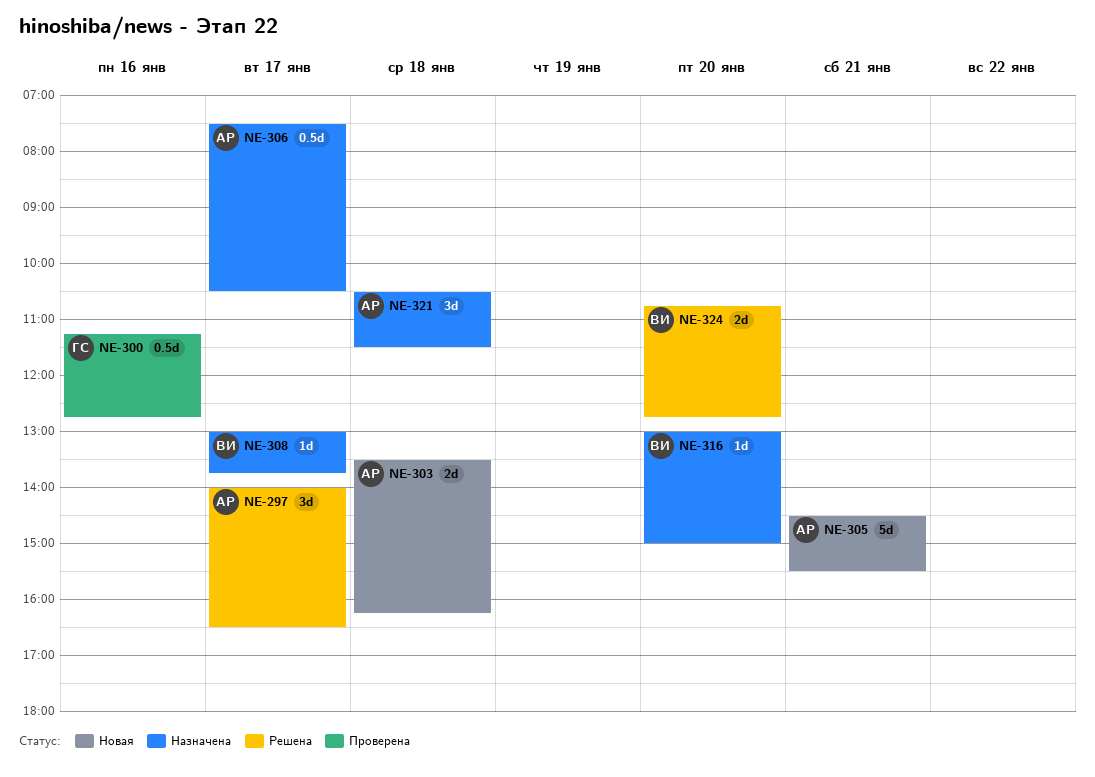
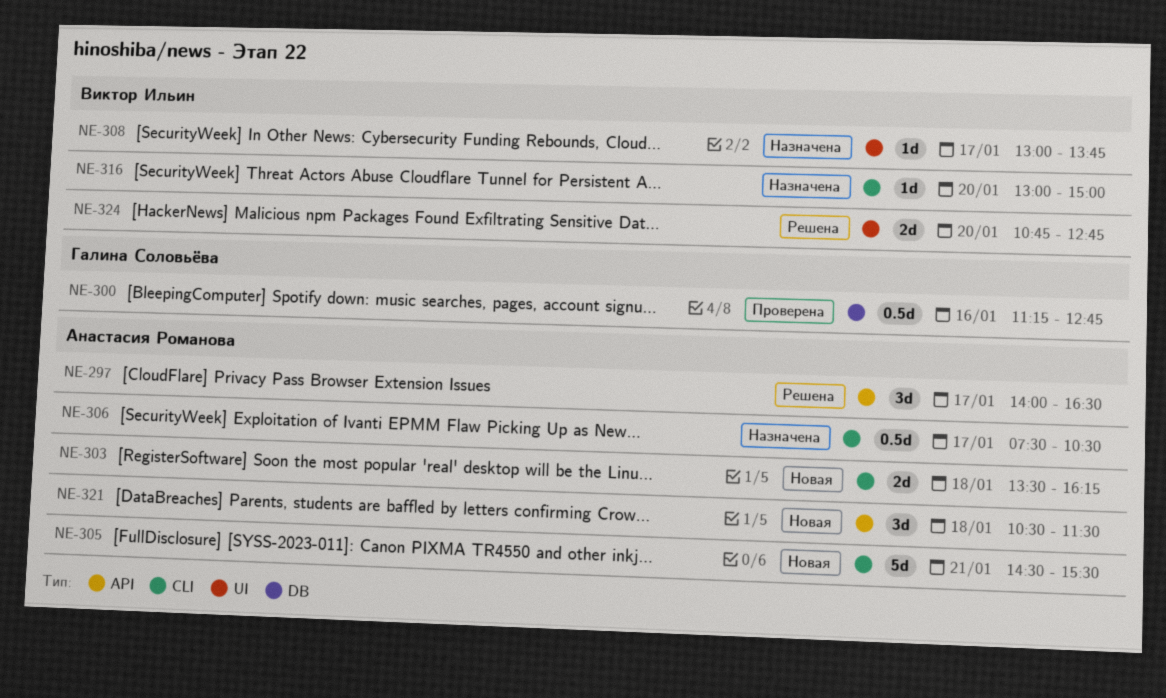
NE-321, status: Назначена -> Новая

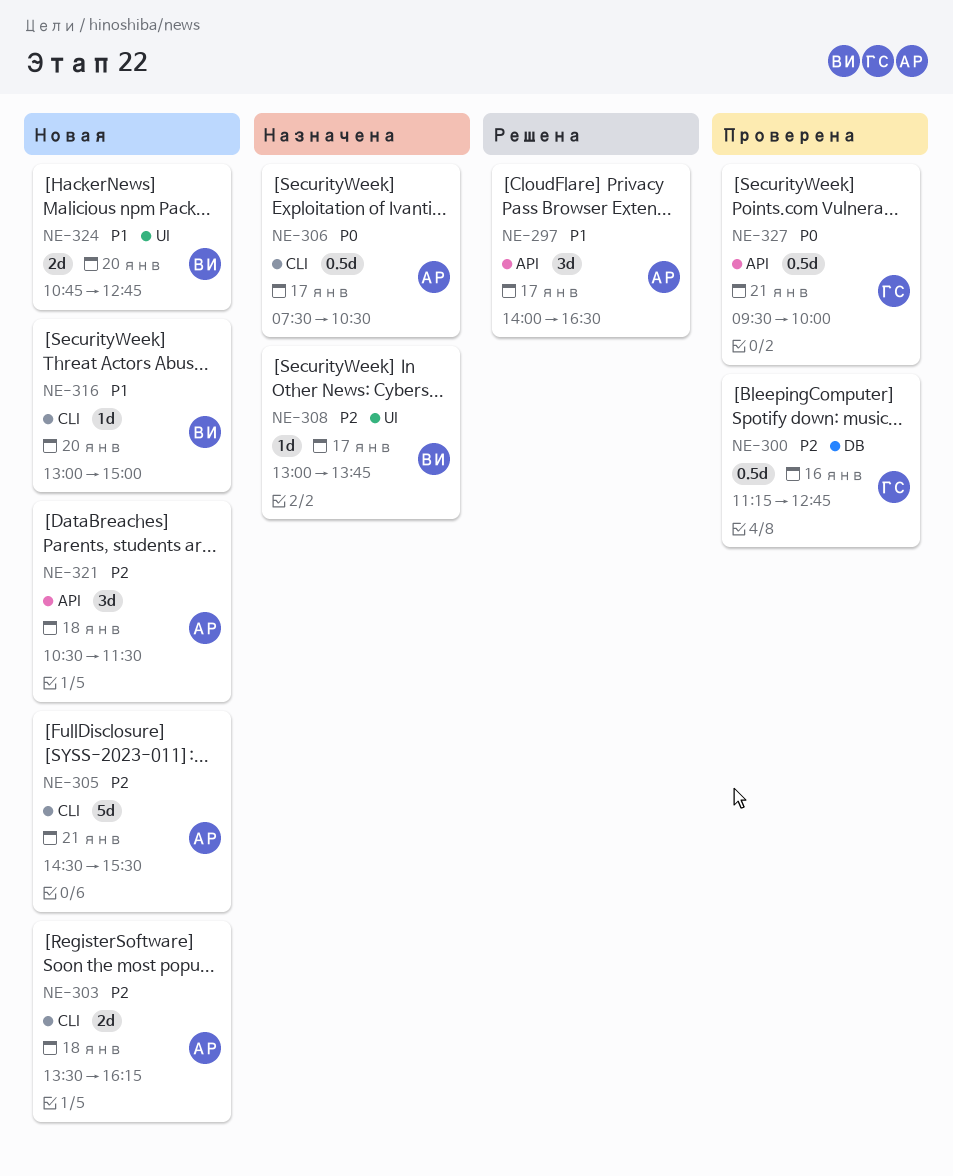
NE-316, status: Назначена -> Новая
NE-324, status: Решена -> Новая
NE-327: none -> present

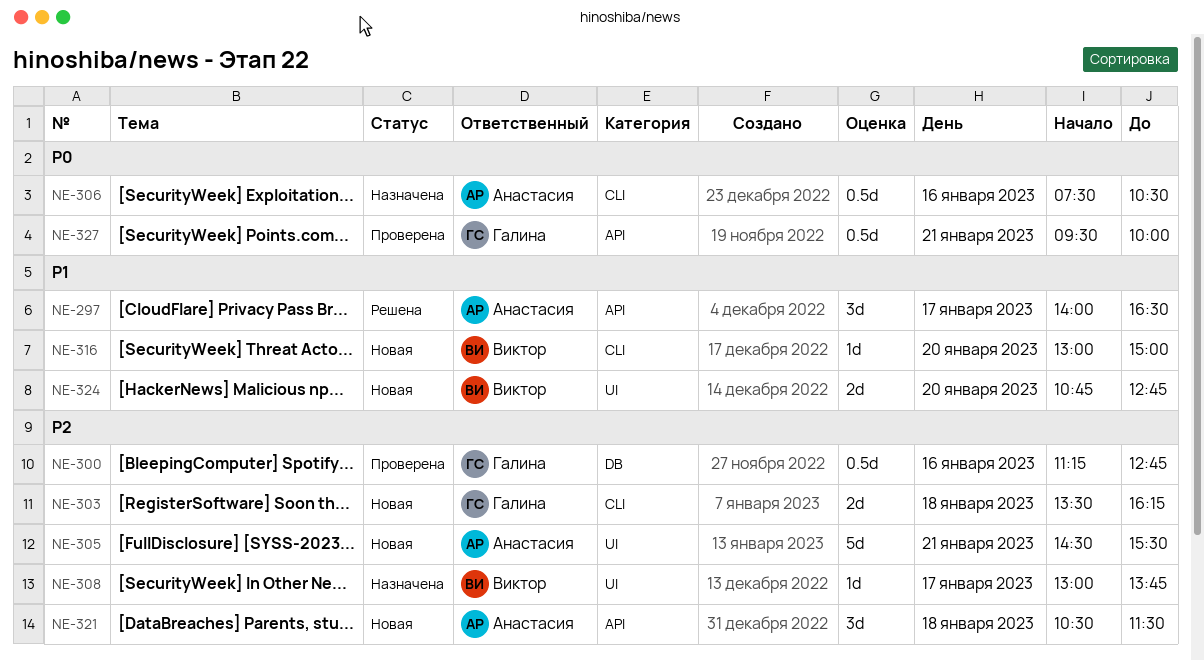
NE-303, owner: Анастасия -> Галина
NE-305, label: CLI -> UI
NE-306, day: Jan 17 -> Jan 16

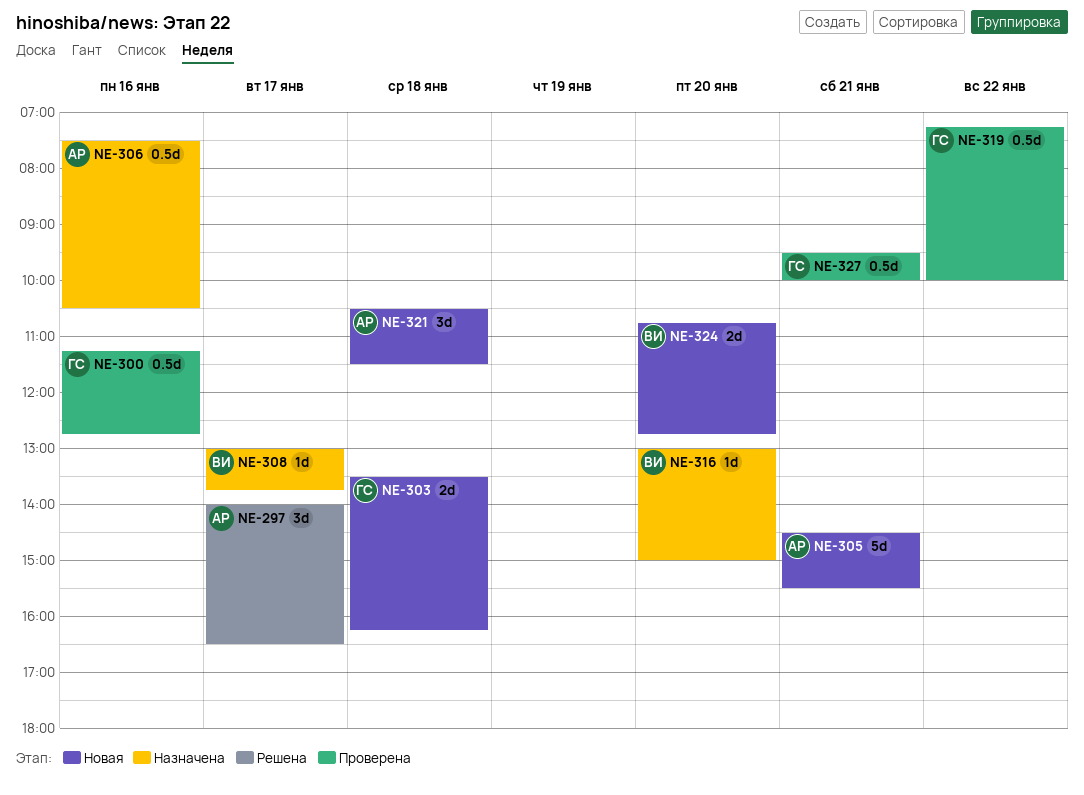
NE-316, status: Новая -> Назначена
NE-319: none -> present

